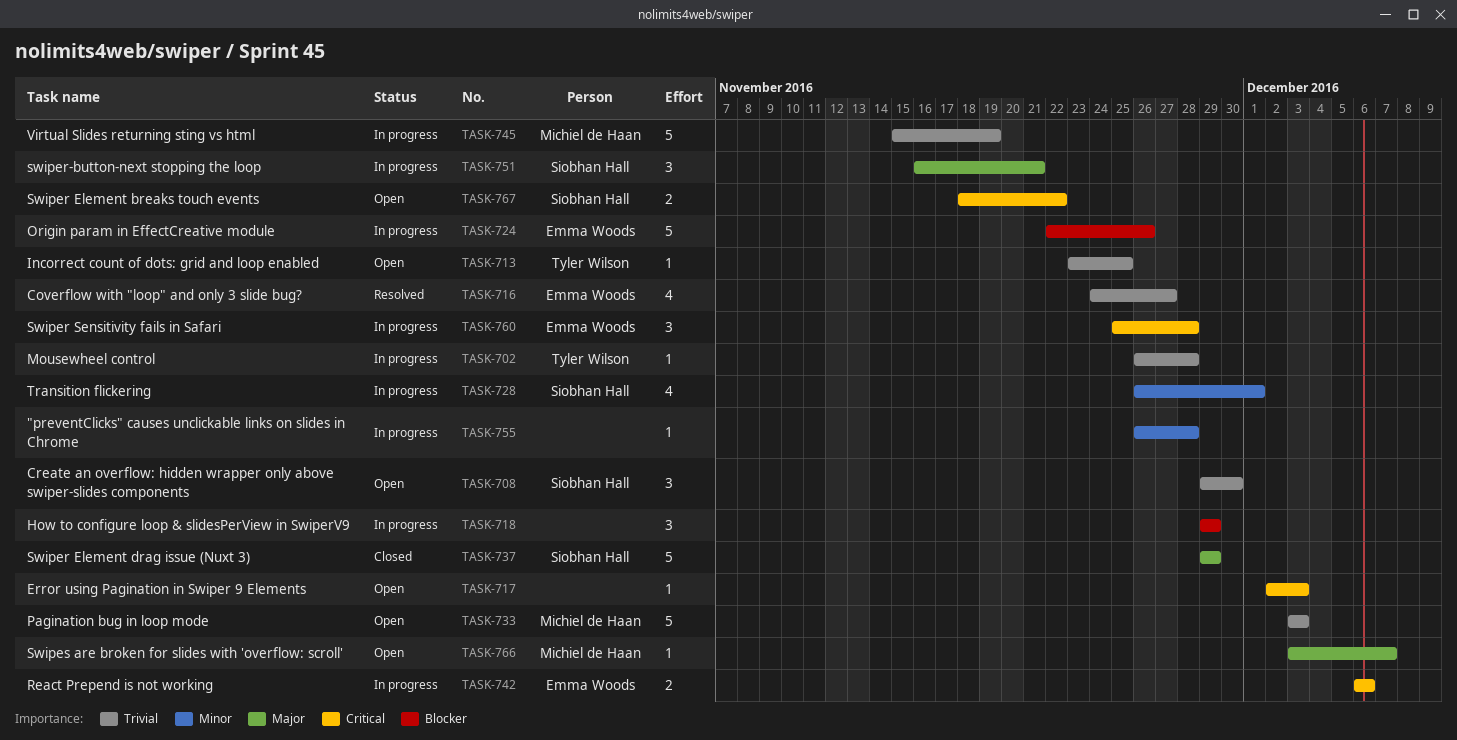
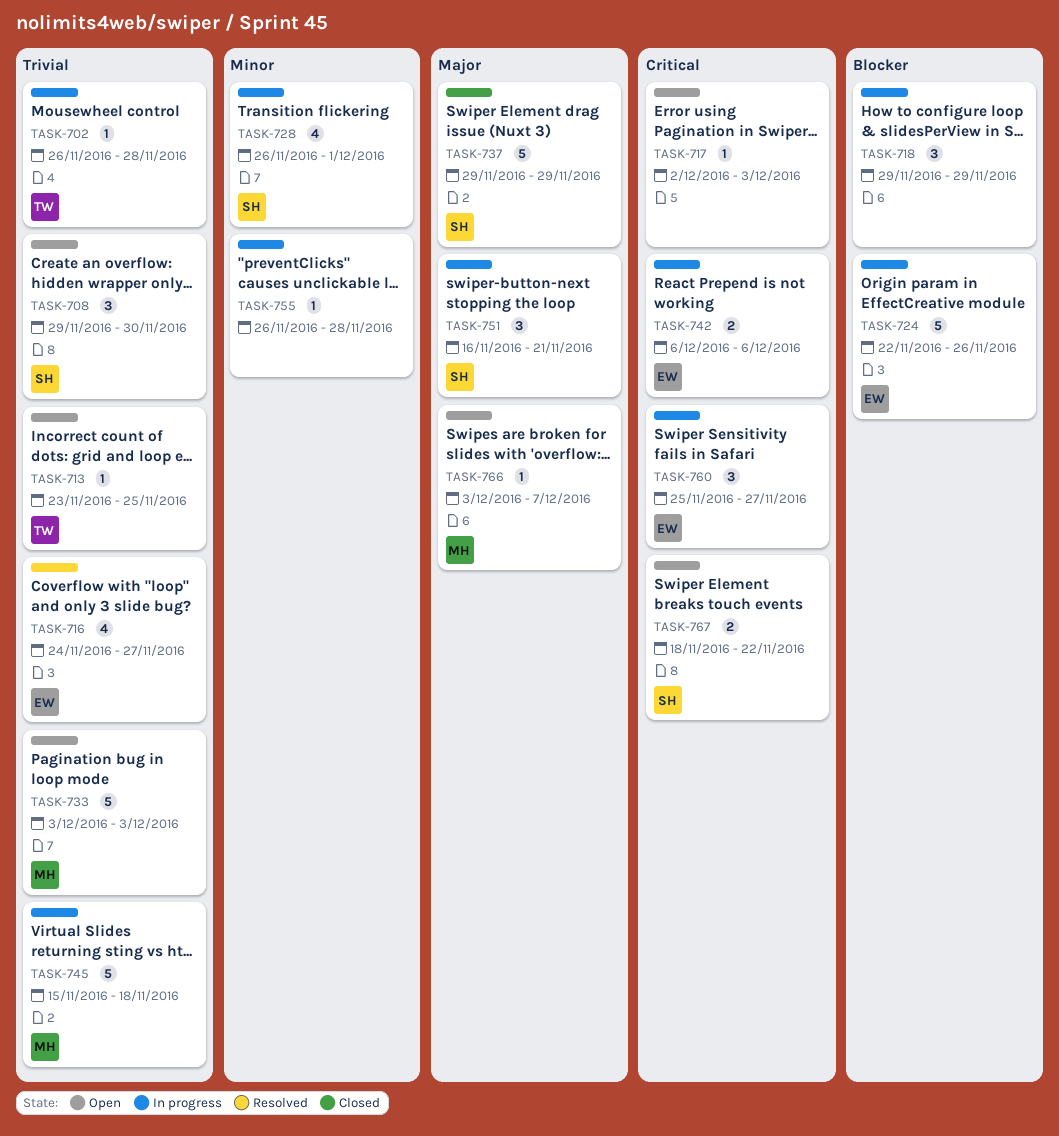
TASK-745, due: Nov 19 -> Nov 18
TASK-760, due: Nov 28 -> Nov 27

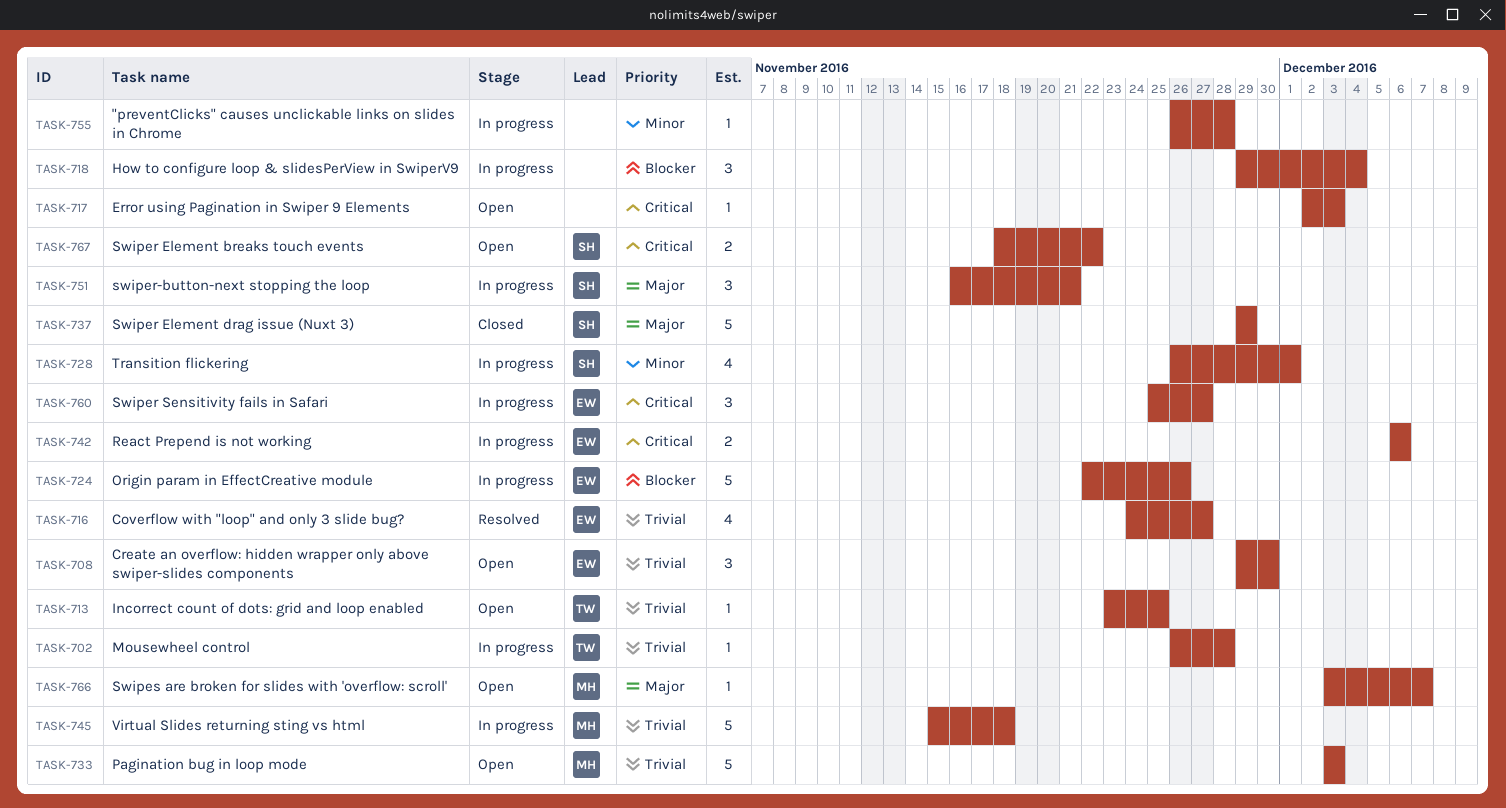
TASK-708, owner: SH -> EW
TASK-718, due: Nov 29 -> Dec 4

